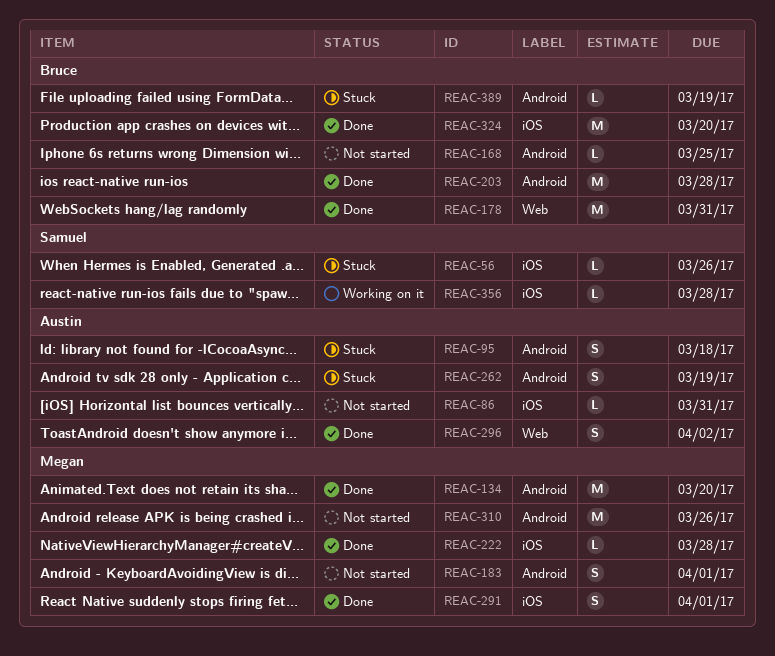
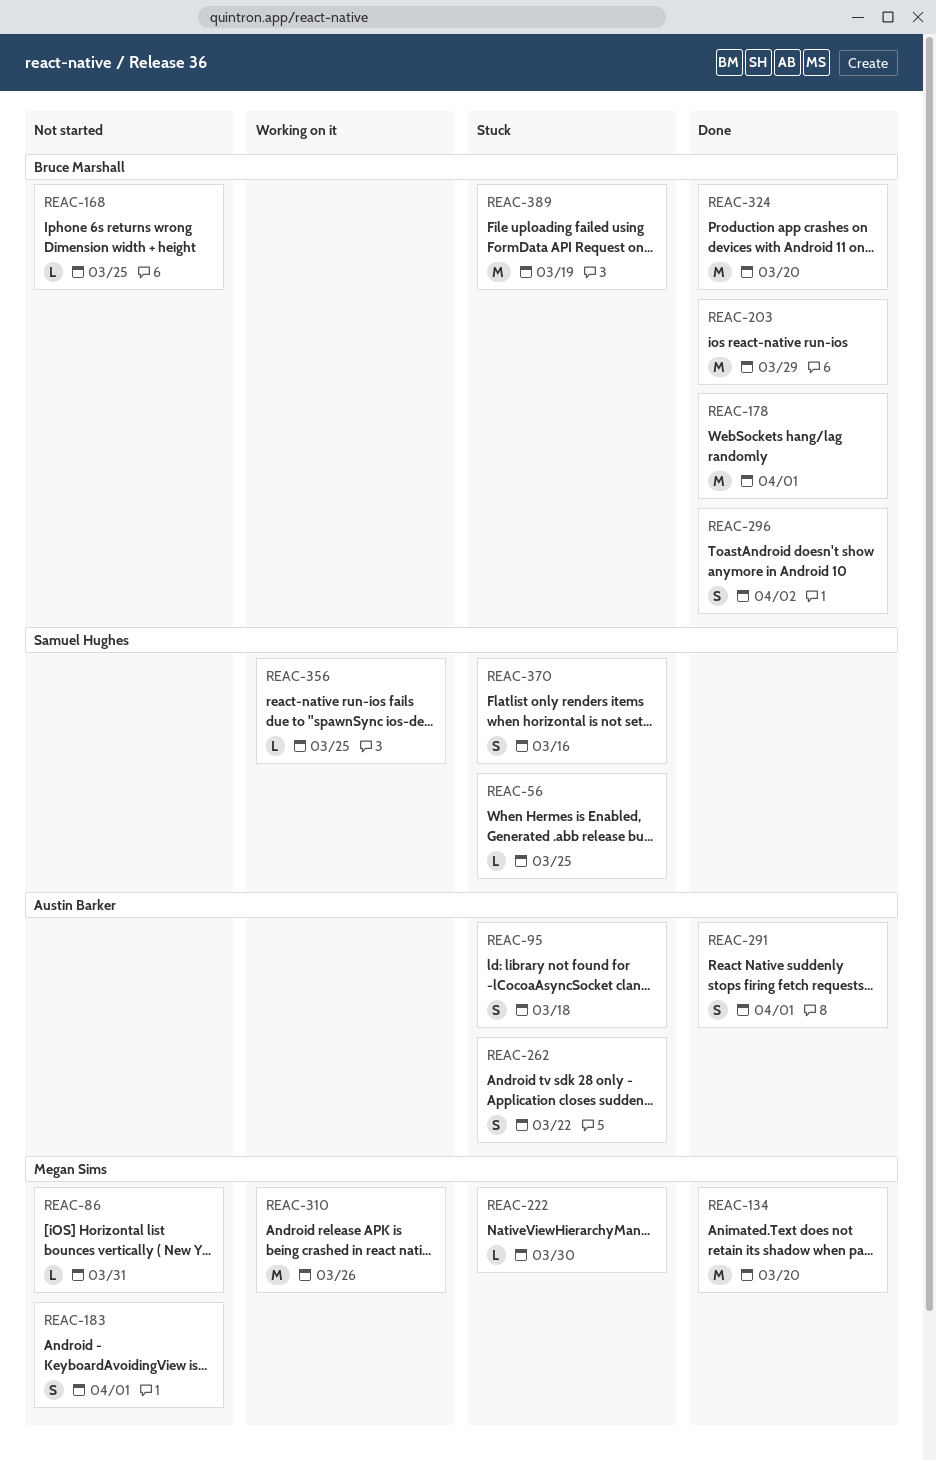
REAC-56, due: Mar 26 -> Mar 25
REAC-86, owner: Austin Barker -> Megan Sims
REAC-178, due: Mar 31 -> Apr 1
REAC-203, due: Mar 28 -> Mar 29
REAC-222, status: Done -> Stuck
REAC-222, due: Mar 28 -> Mar 30
REAC-262, due: Mar 19 -> Mar 22
REAC-291, owner: Megan Sims -> Austin Barker
REAC-296, owner: Austin Barker -> Bruce Marshall
REAC-310, status: Not started -> Working on it
REAC-356, due: Mar 28 -> Mar 25
REAC-370: none -> present
REAC-389, estimate: L -> M

